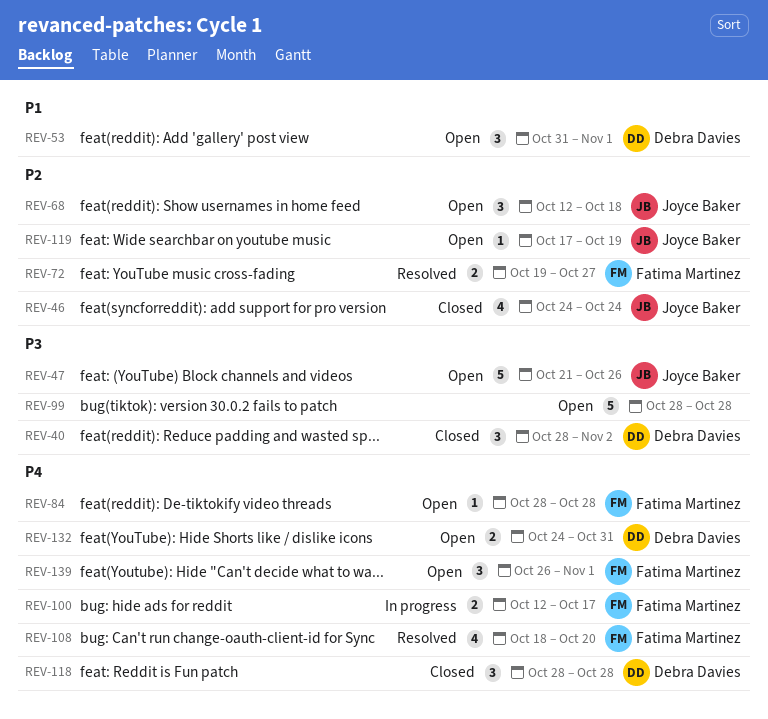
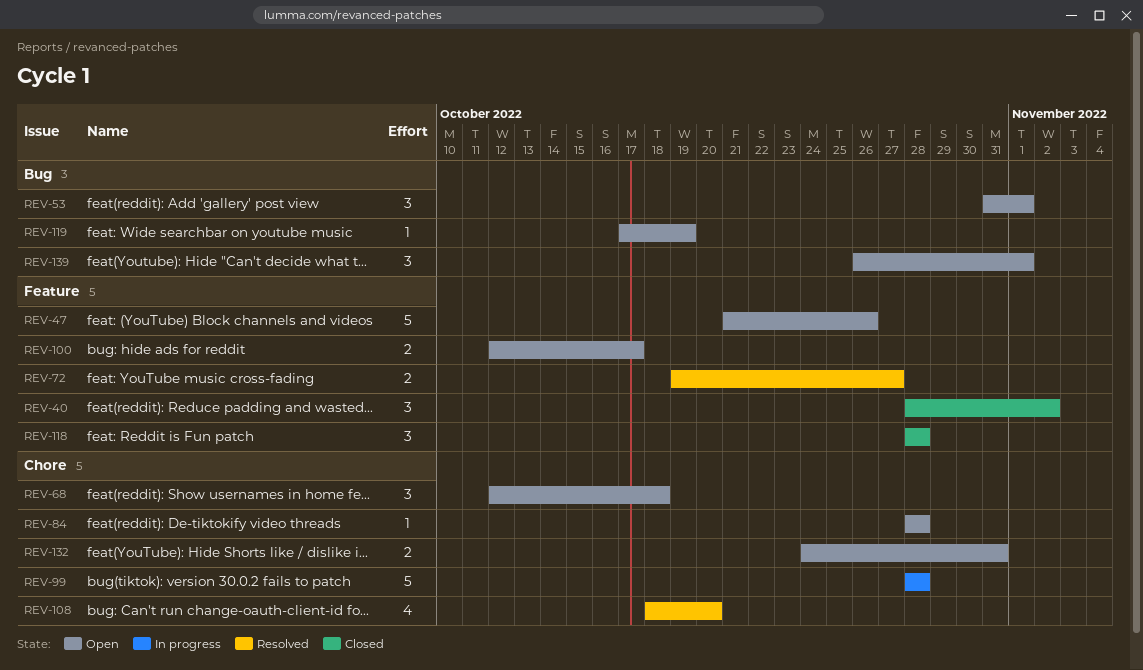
REV-46: present -> none
REV-99, status: Open -> In progress
REV-100, status: In progress -> Open

